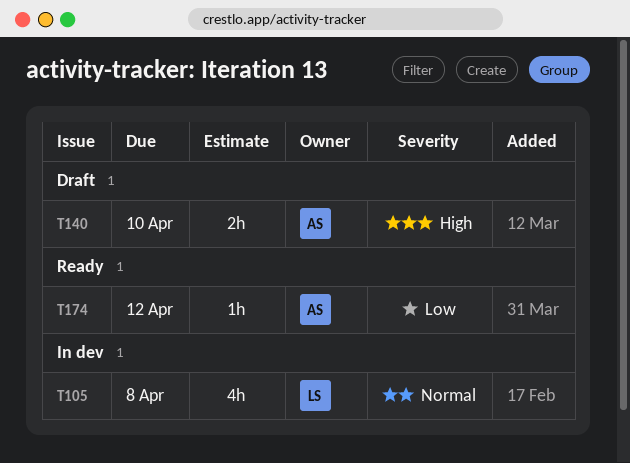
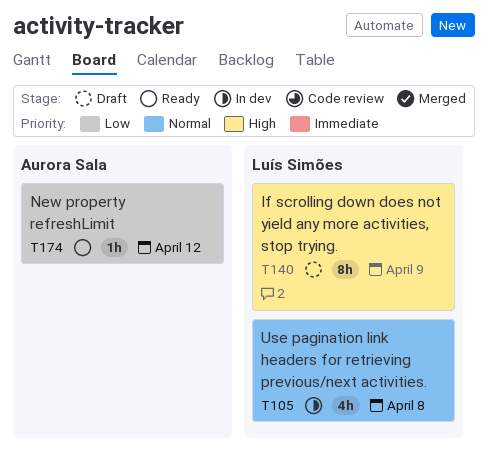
T140, owner: Aurora Sala -> Luís Simões
T140, estimate: 2h -> 8h
T140, due: Apr 10 -> Apr 9

